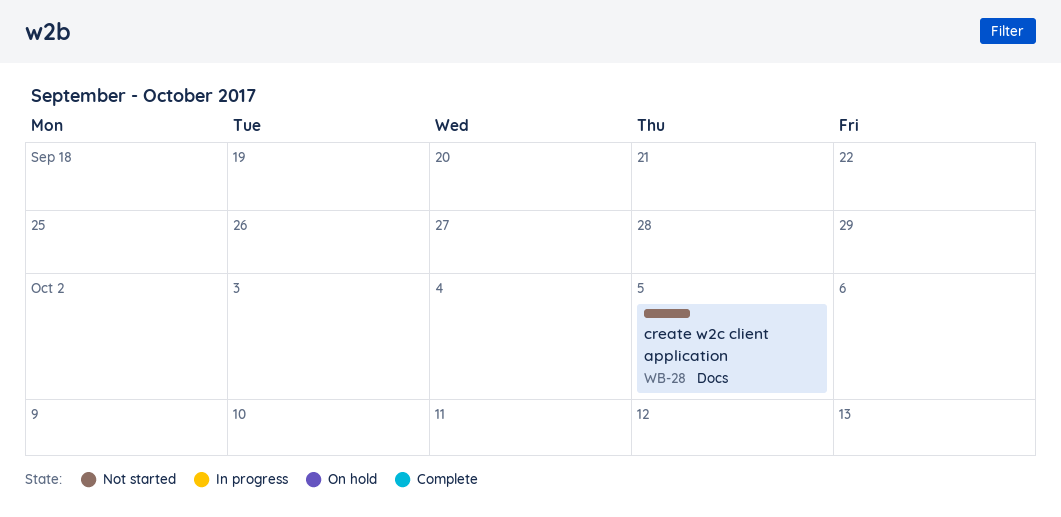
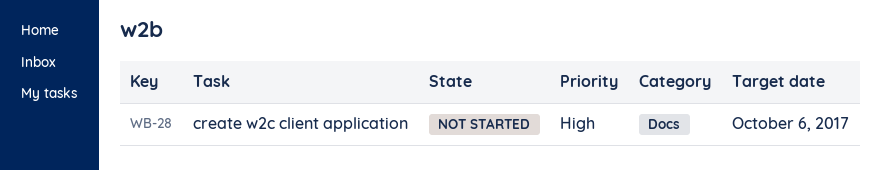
WB-28, due: Oct 5 -> Oct 6

